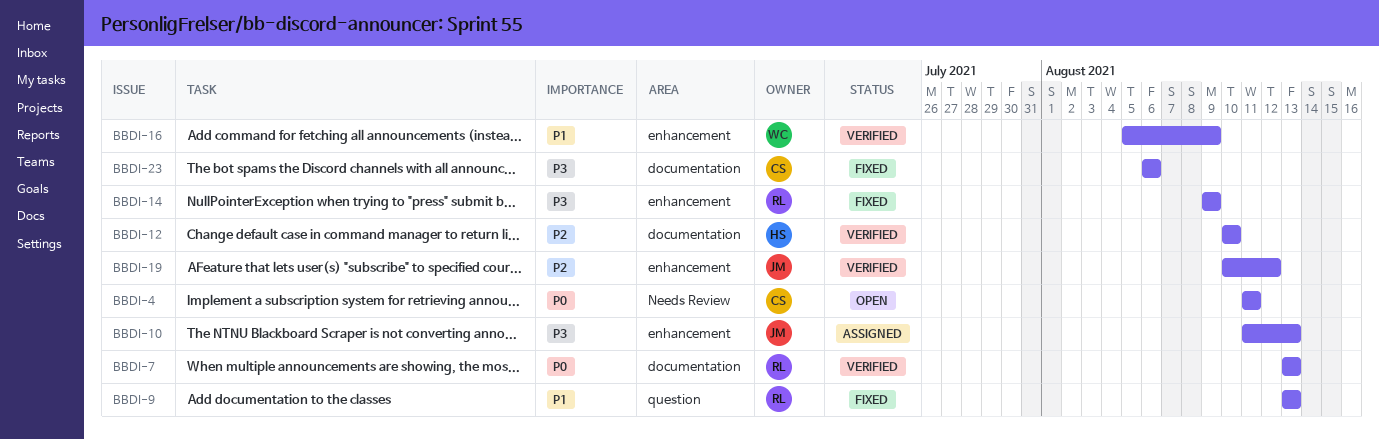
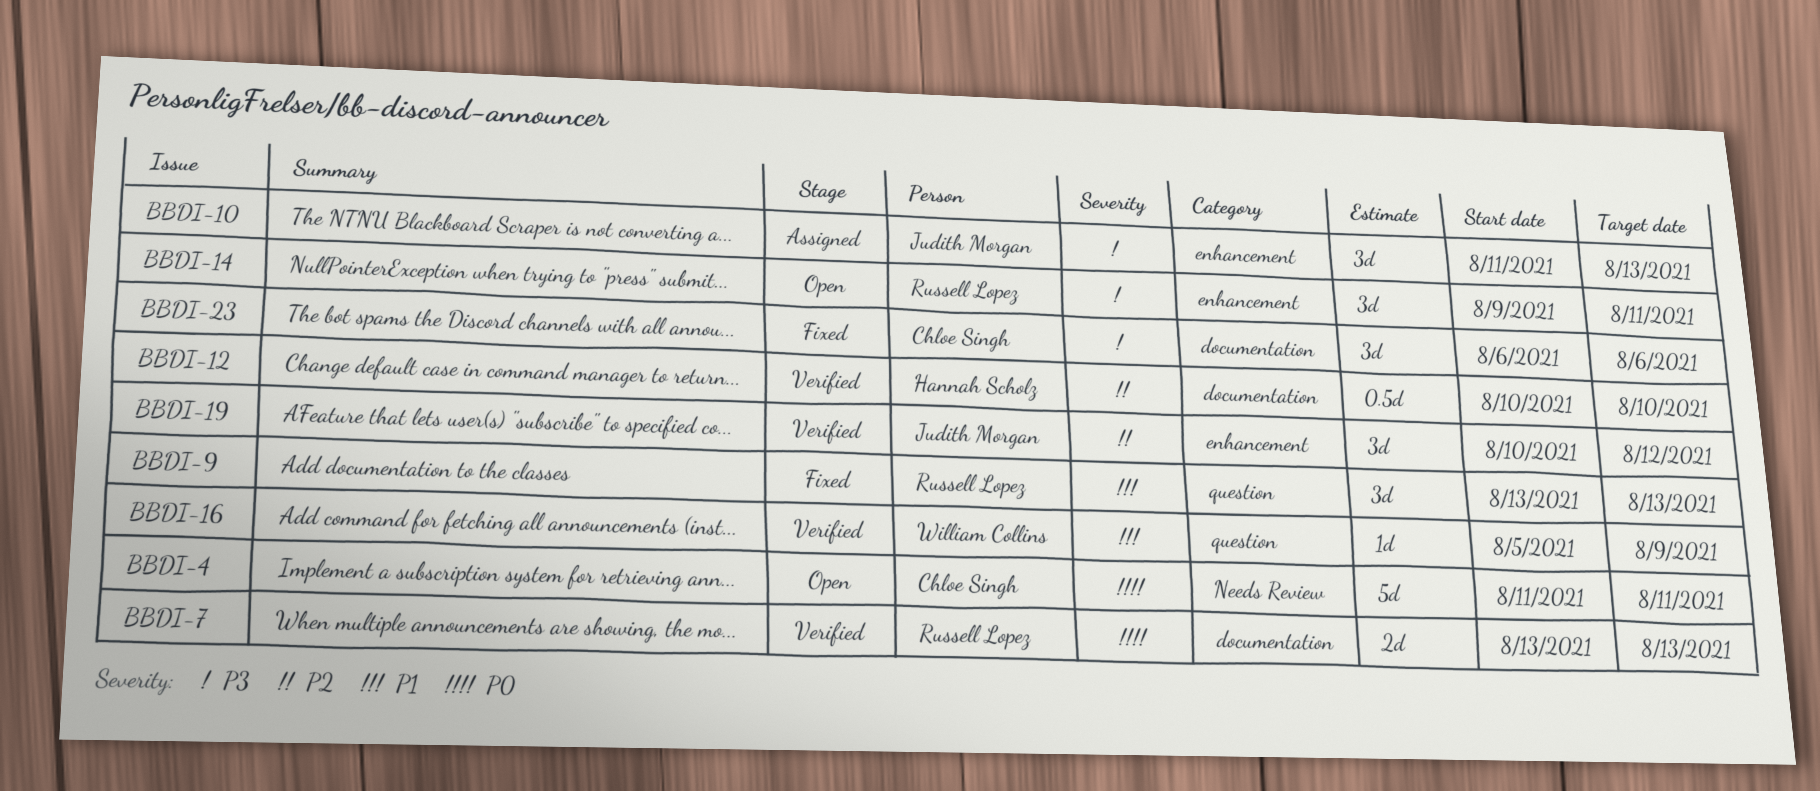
BBDI-14, status: Fixed -> Open
BBDI-14, due: Aug 9 -> Aug 11
BBDI-16, label: enhancement -> question

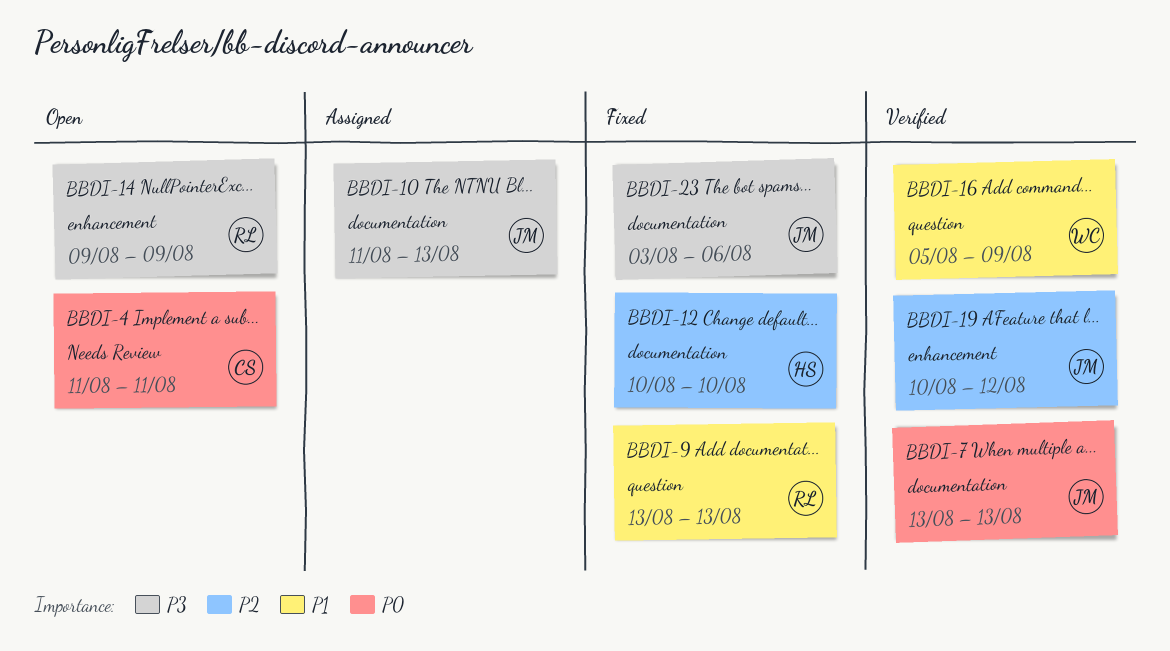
BBDI-7, owner: Russell Lopez -> Judith Morgan
BBDI-10, label: enhancement -> documentation
BBDI-12, status: Verified -> Fixed
BBDI-14, due: Aug 11 -> Aug 9
BBDI-23, owner: Chloe Singh -> Judith Morgan
BBDI-23, start: Aug 6 -> Aug 3

